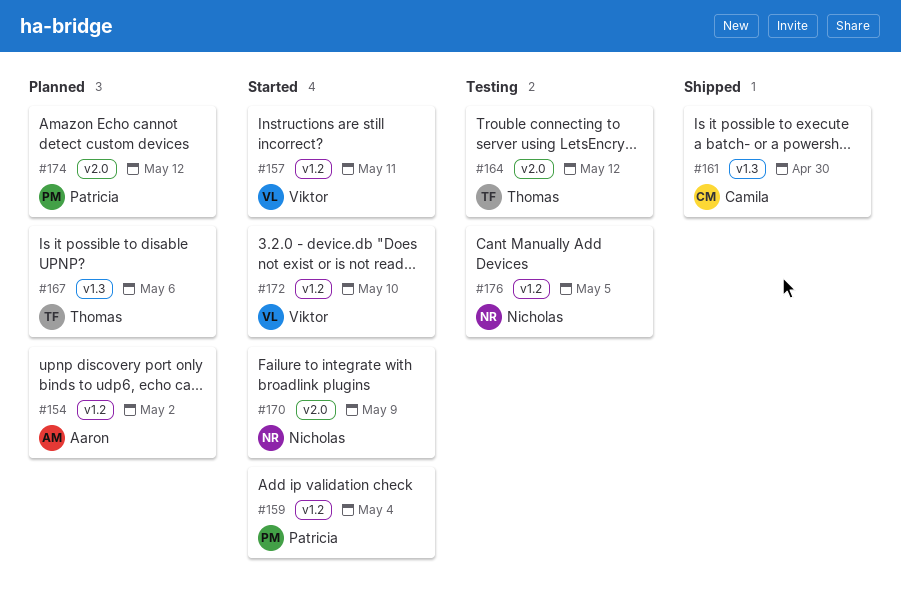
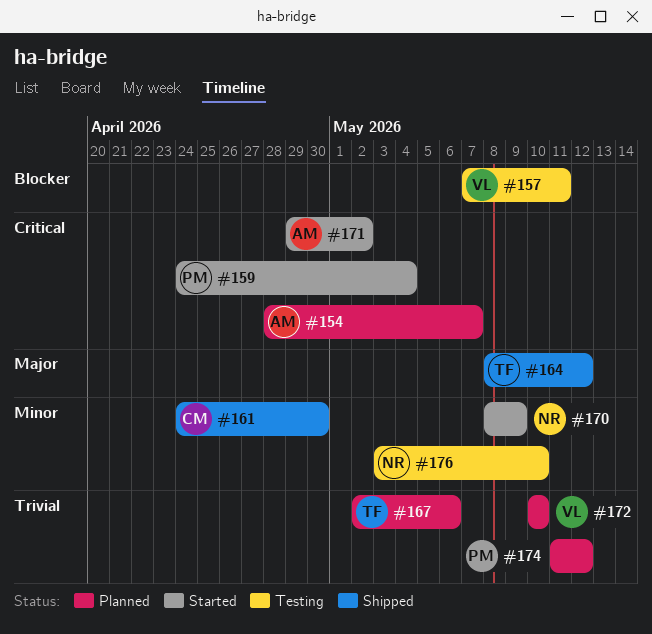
#154, due: May 2 -> May 7
#157, status: Started -> Testing
#164, status: Testing -> Shipped
#171: none -> present
#172, status: Started -> Planned
#176, due: May 5 -> May 10

